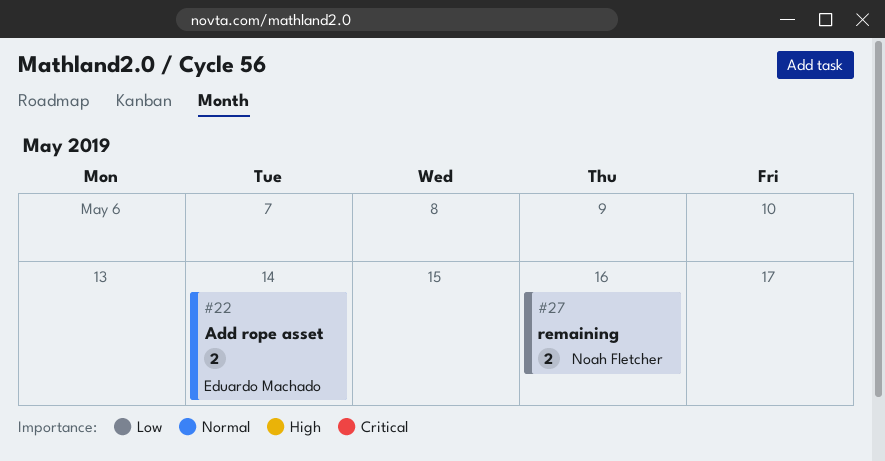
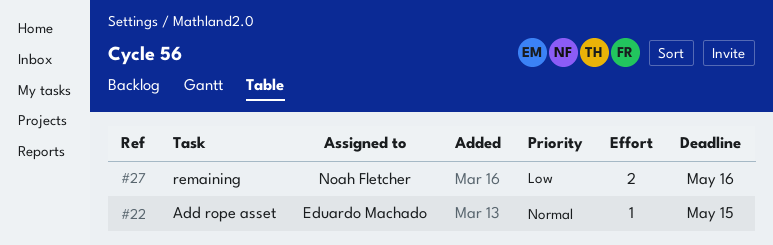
#22, estimate: 2 -> 1
#22, due: May 14 -> May 15

